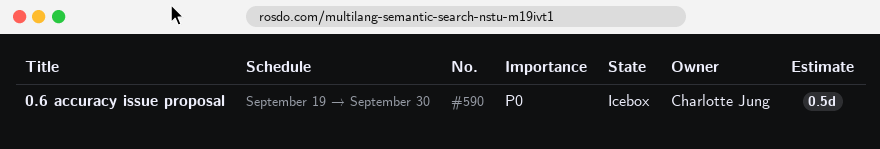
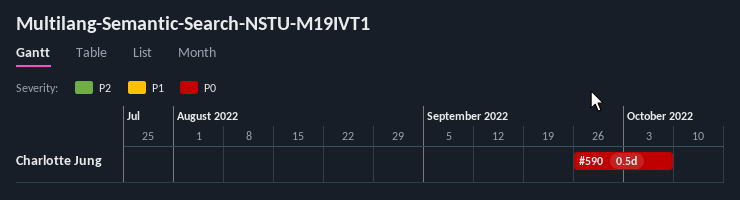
#590, start: Sep 19 -> Sep 26
#590, due: Sep 30 -> Oct 7

